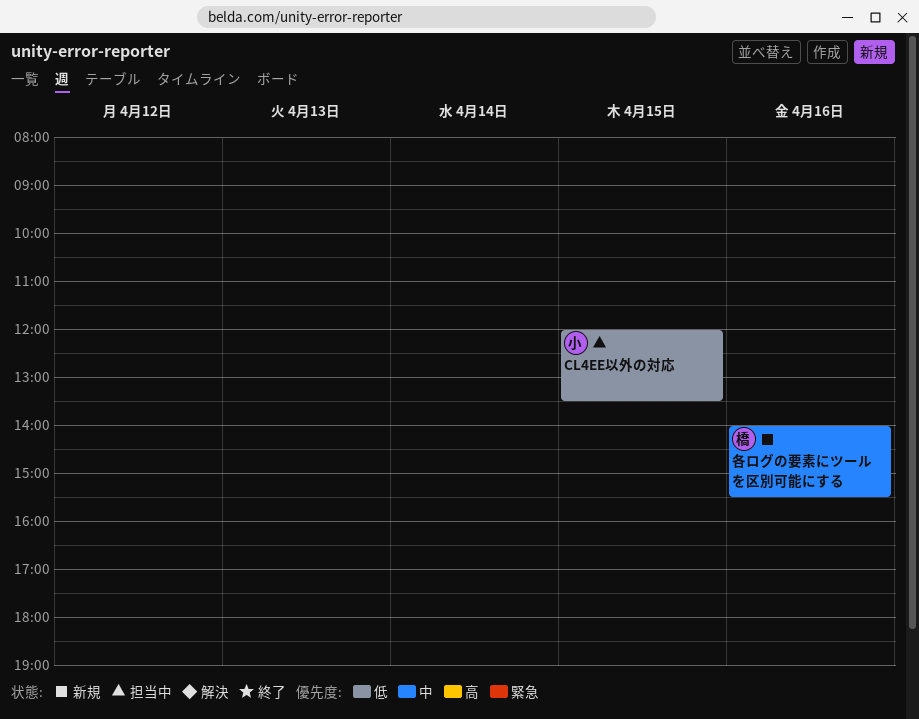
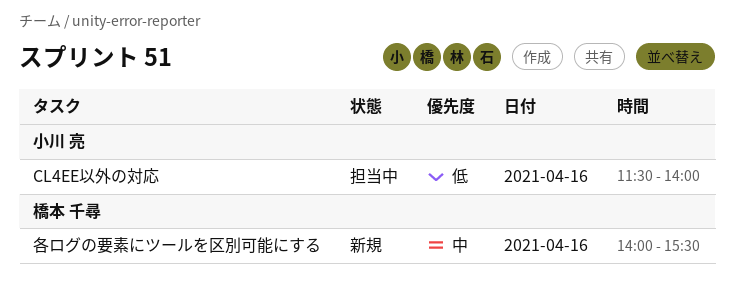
CL4EE以外の対応, day: Apr 15 -> Apr 16
CL4EE以外の対応, begins: 12:00 -> 11:30
CL4EE以外の対応, ends: 13:30 -> 14:00

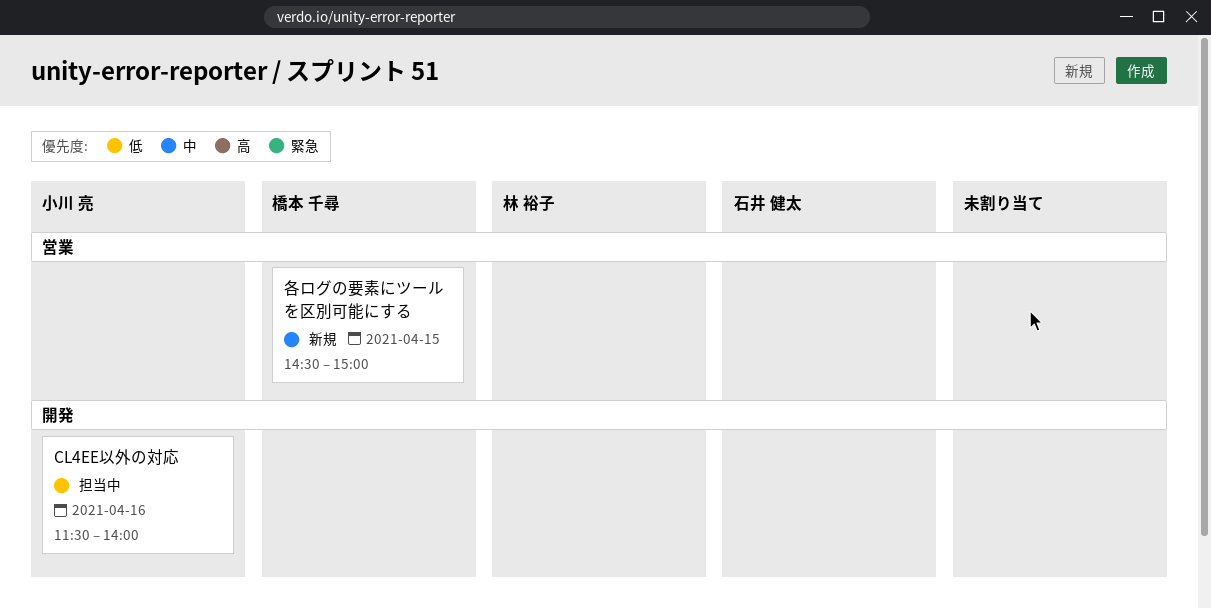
各ログの要素にツールを区別可能にする, day: Apr 16 -> Apr 15
各ログの要素にツールを区別可能にする, begins: 14:00 -> 14:30
各ログの要素にツールを区別可能にする, ends: 15:30 -> 15:00

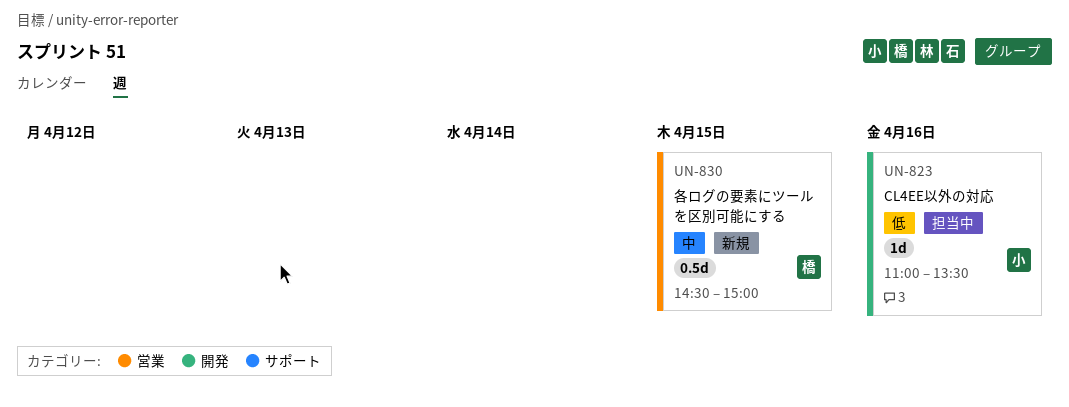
CL4EE以外の対応, begins: 11:30 -> 11:00
CL4EE以外の対応, ends: 14:00 -> 13:30

